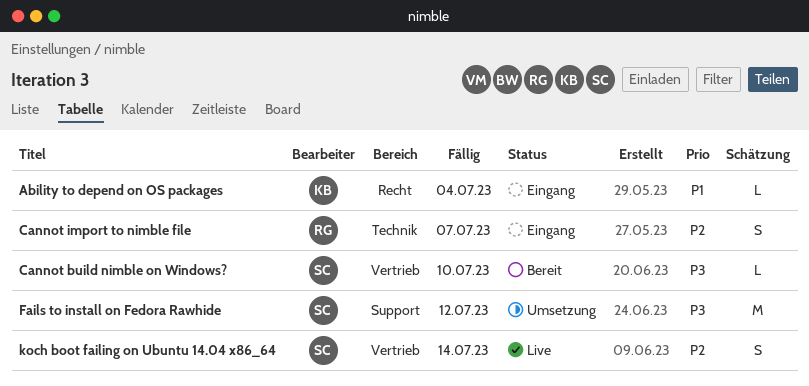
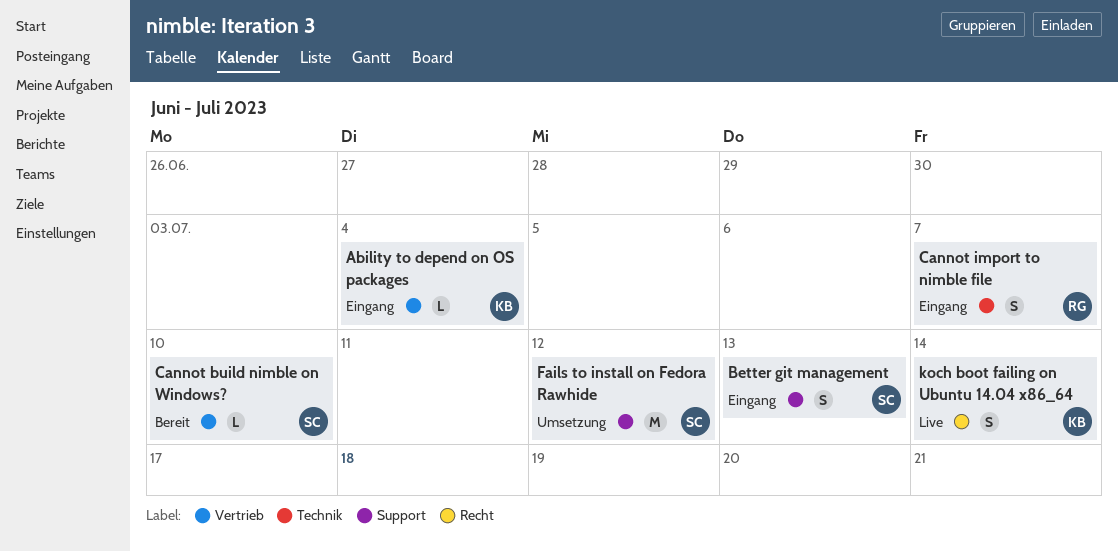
Ability to depend on OS packages, label: Recht -> Vertrieb
Better git management: none -> present
koch boot failing on Ubuntu 14.04 x86_64, owner: SC -> KB
koch boot failing on Ubuntu 14.04 x86_64, label: Vertrieb -> Recht

